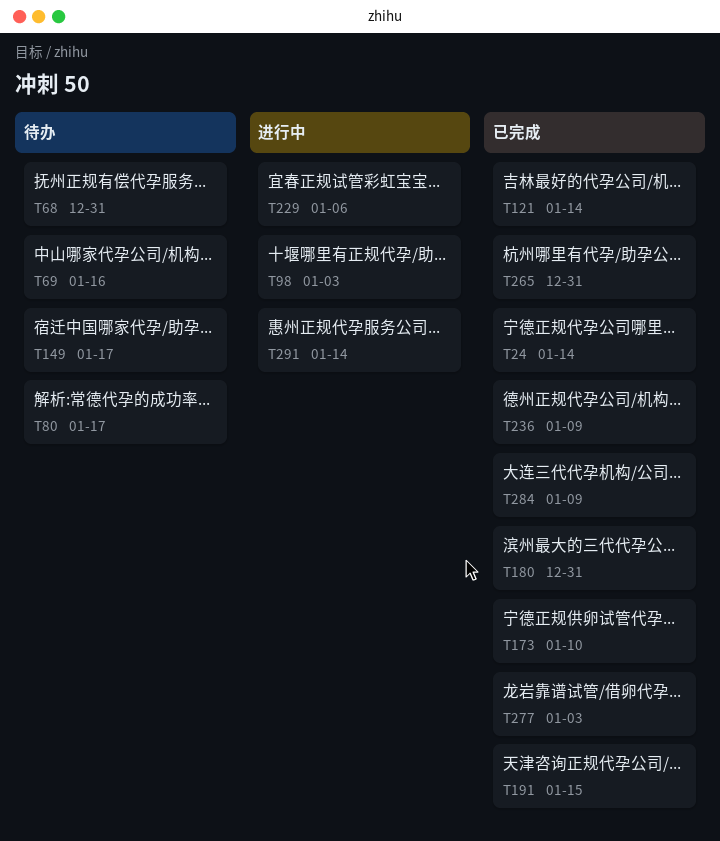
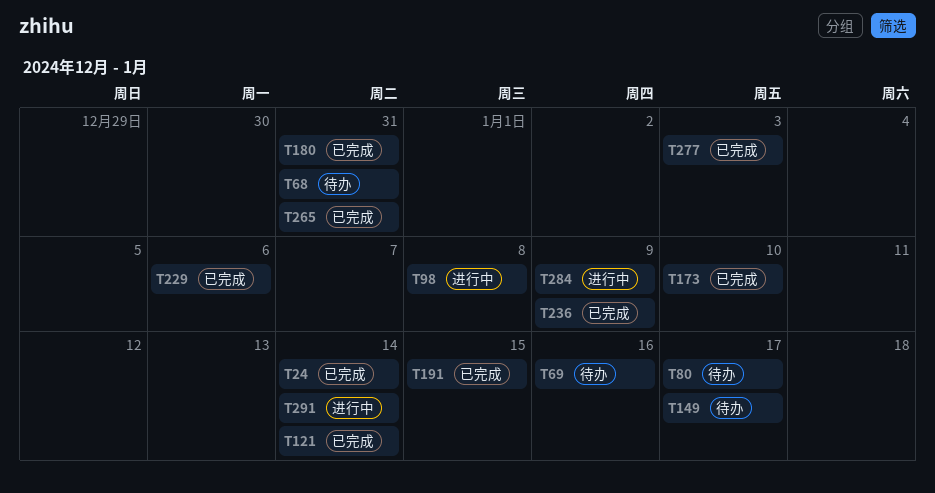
T98, due: Jan 3 -> Jan 8
T229, status: 进行中 -> 已完成
T284, status: 已完成 -> 进行中

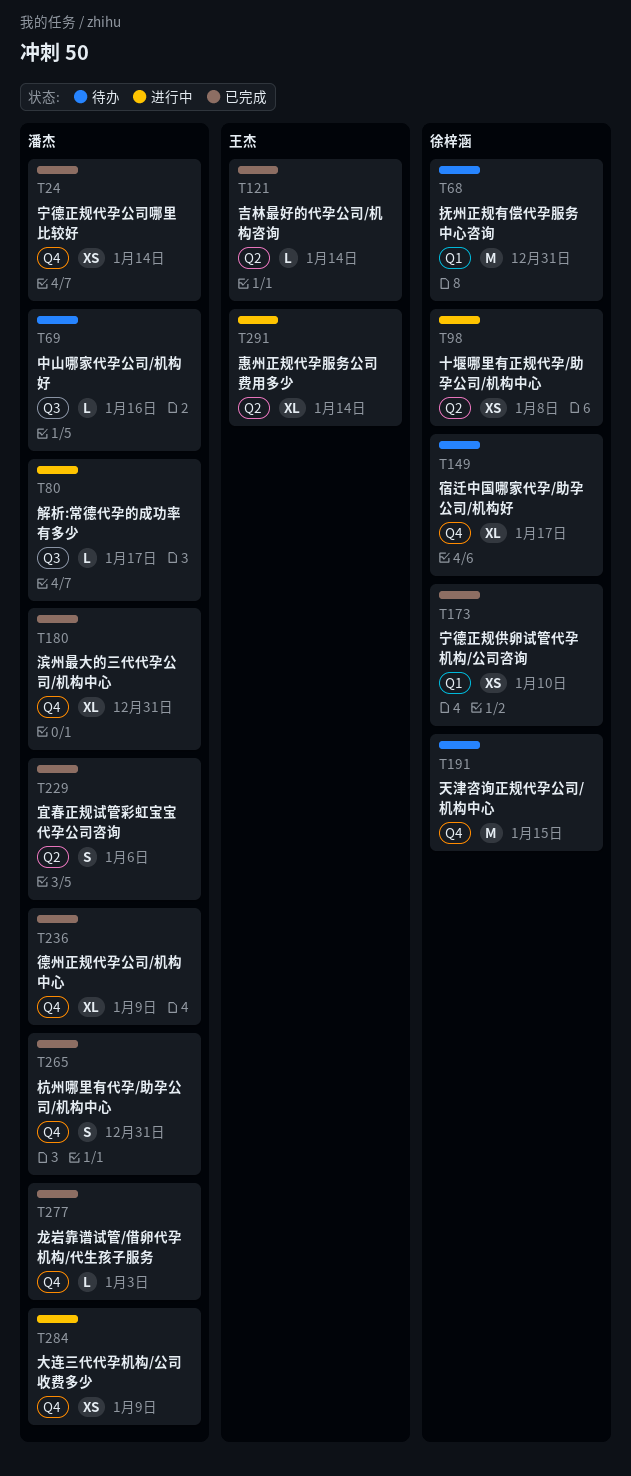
T80, status: 待办 -> 进行中
T191, status: 已完成 -> 待办

